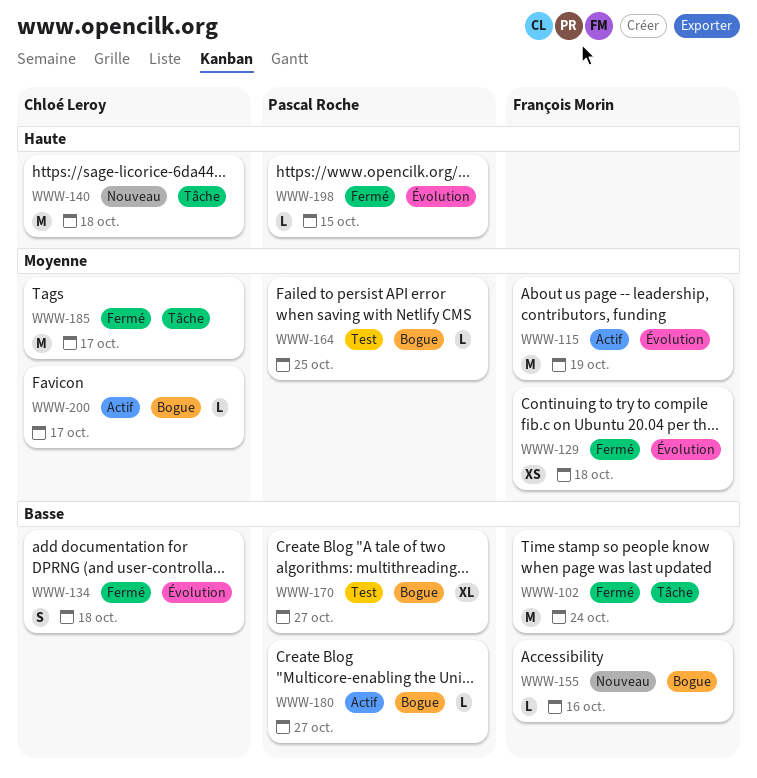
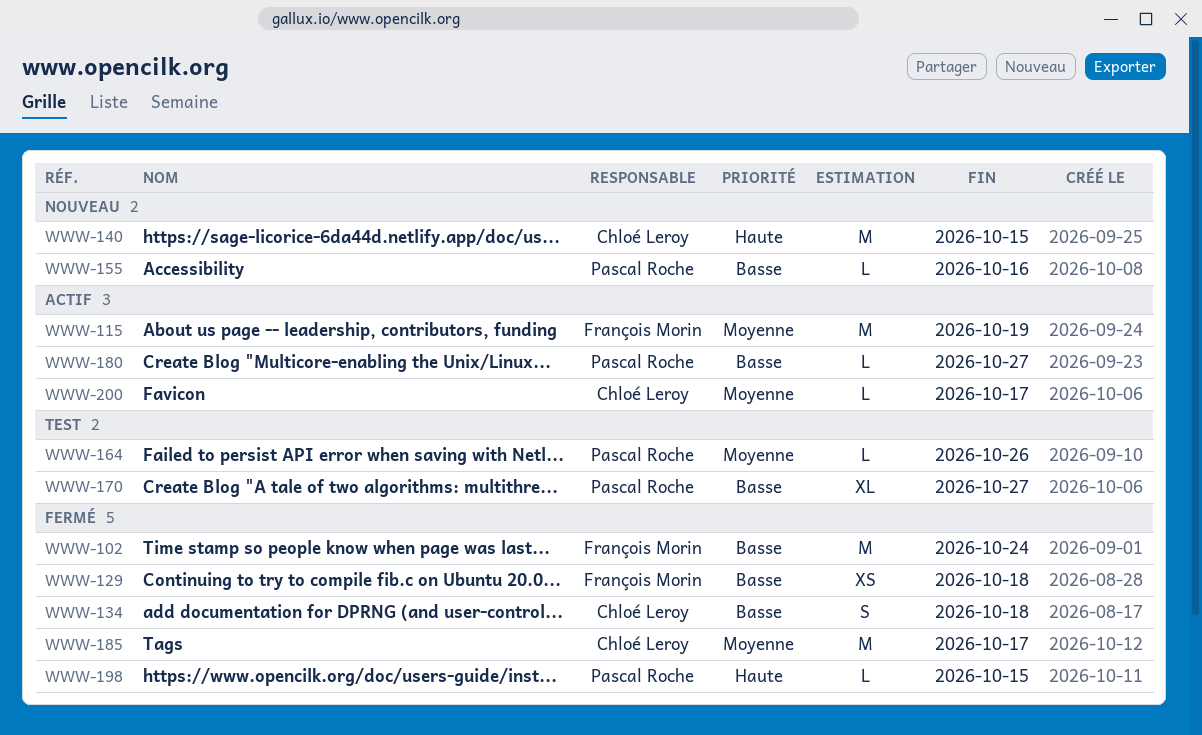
WWW-129, priority: Moyenne -> Basse
WWW-140, due: Oct 18 -> Oct 15
WWW-155, owner: François Morin -> Pascal Roche
WWW-164, due: Oct 25 -> Oct 26

